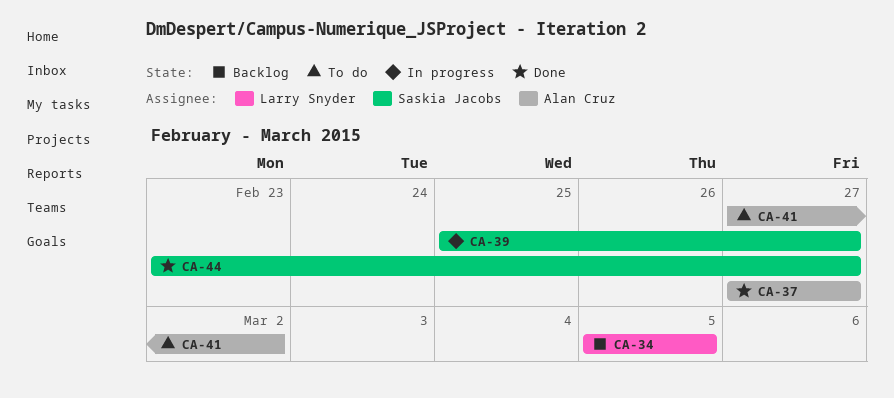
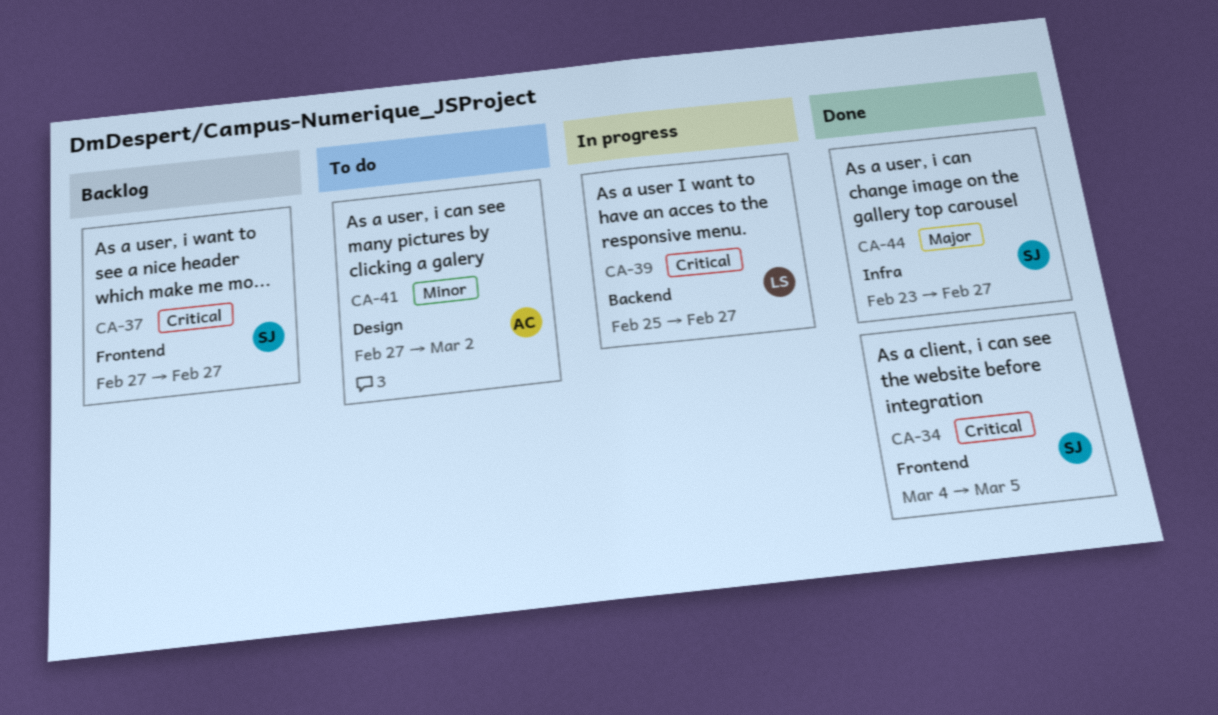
CA-34, status: Backlog -> Done
CA-34, owner: Larry Snyder -> Saskia Jacobs
CA-34, start: Mar 5 -> Mar 4
CA-37, status: Done -> Backlog
CA-37, owner: Alan Cruz -> Saskia Jacobs
CA-39, owner: Saskia Jacobs -> Larry Snyder

